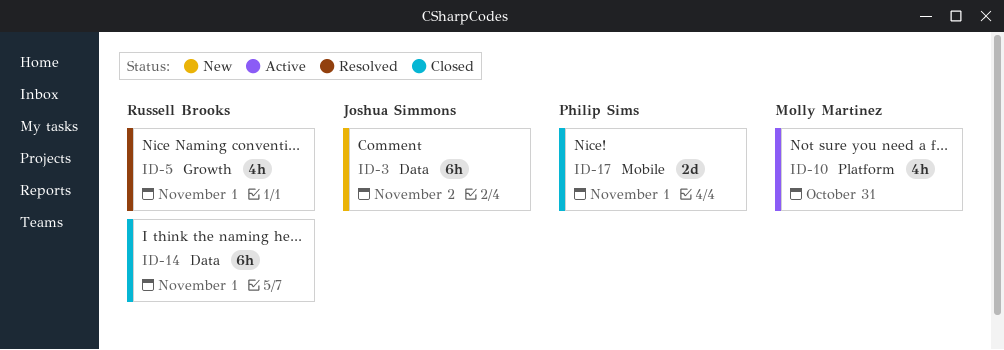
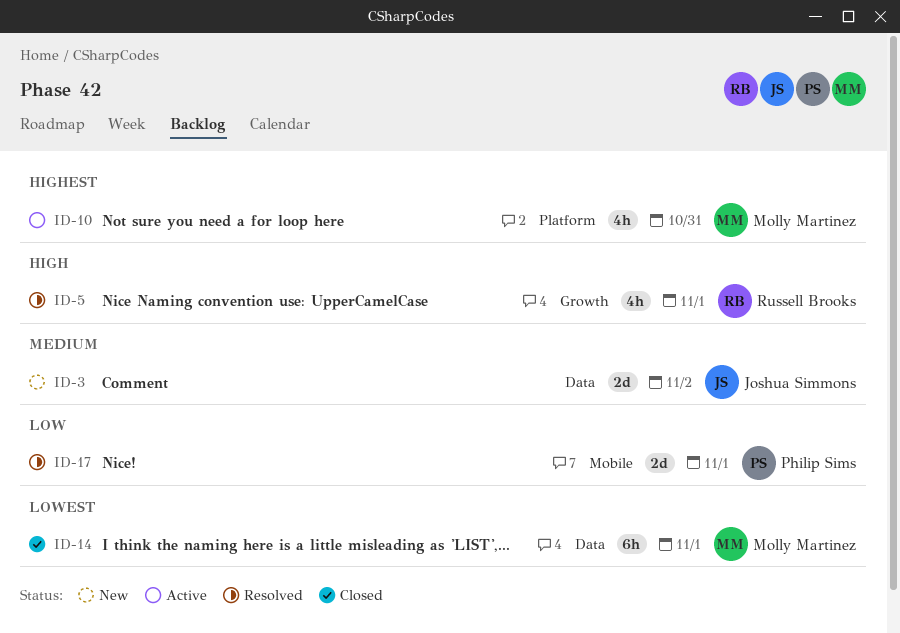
ID-3, estimate: 6h -> 2d
ID-14, owner: Russell Brooks -> Molly Martinez
ID-17, status: Closed -> Resolved

